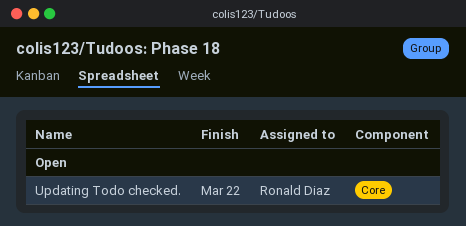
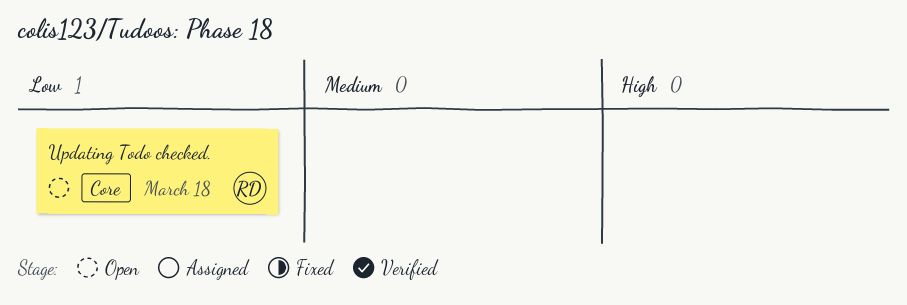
Updating Todo checked., due: Mar 22 -> Mar 18

